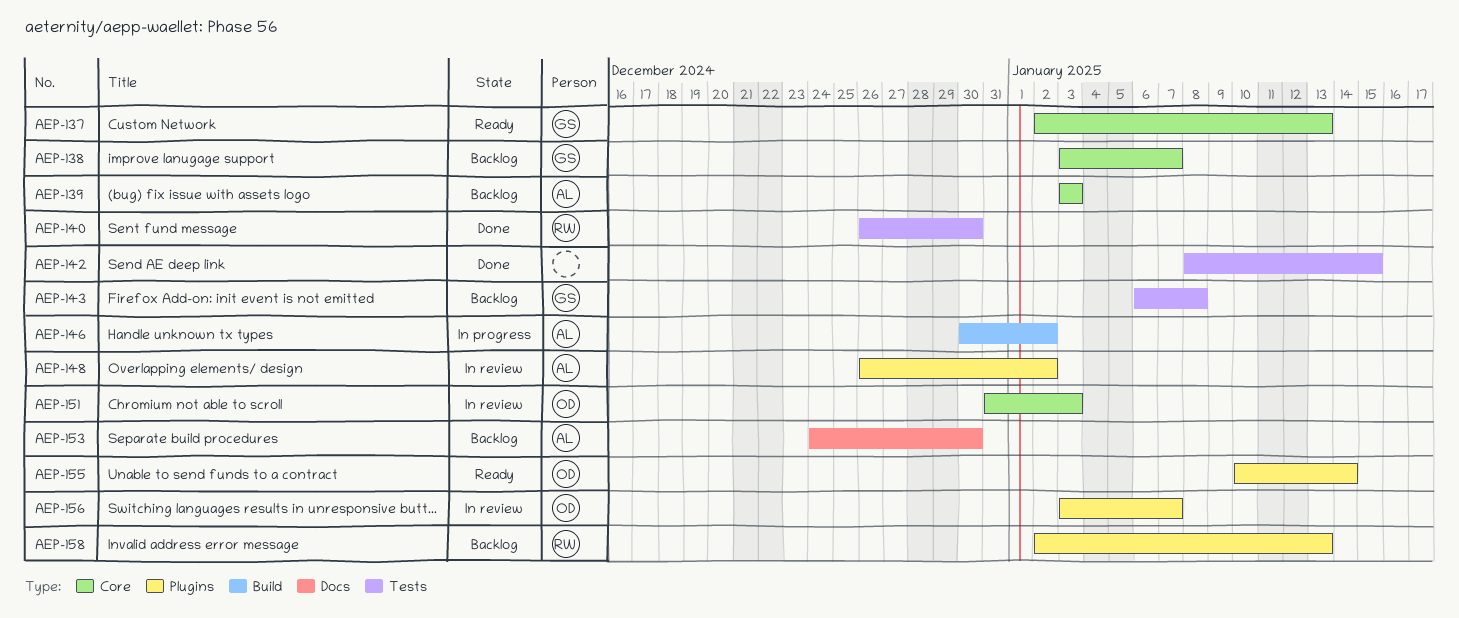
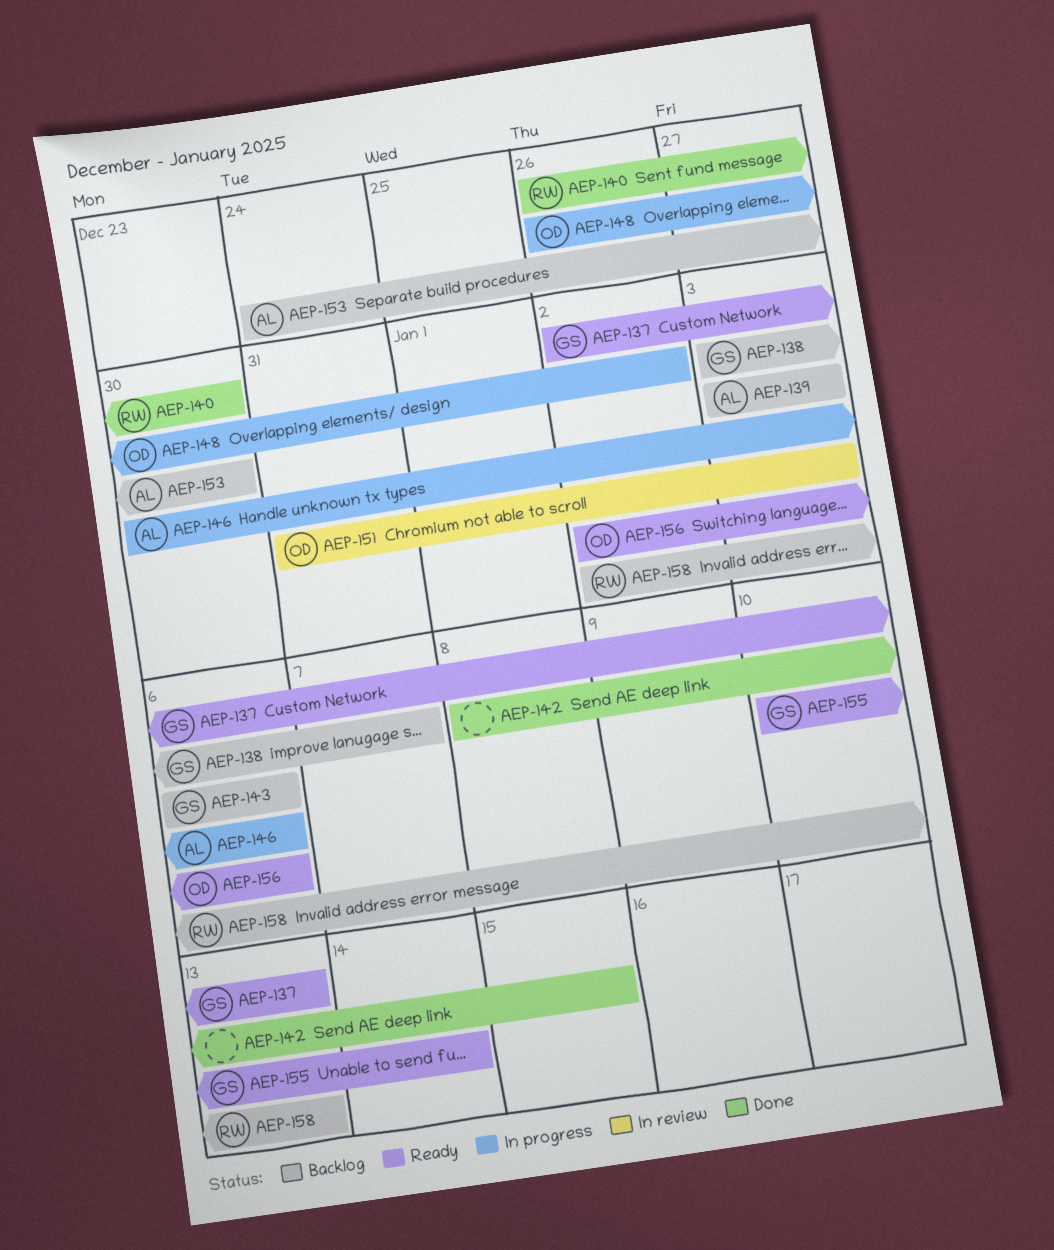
AEP-143, due: Jan 8 -> Jan 6
AEP-146, due: Jan 2 -> Jan 6
AEP-148, status: In review -> In progress
AEP-148, owner: AL -> OD
AEP-155, owner: OD -> GS
AEP-156, status: In review -> Ready
AEP-156, start: Jan 3 -> Jan 2
AEP-156, due: Jan 7 -> Jan 6

